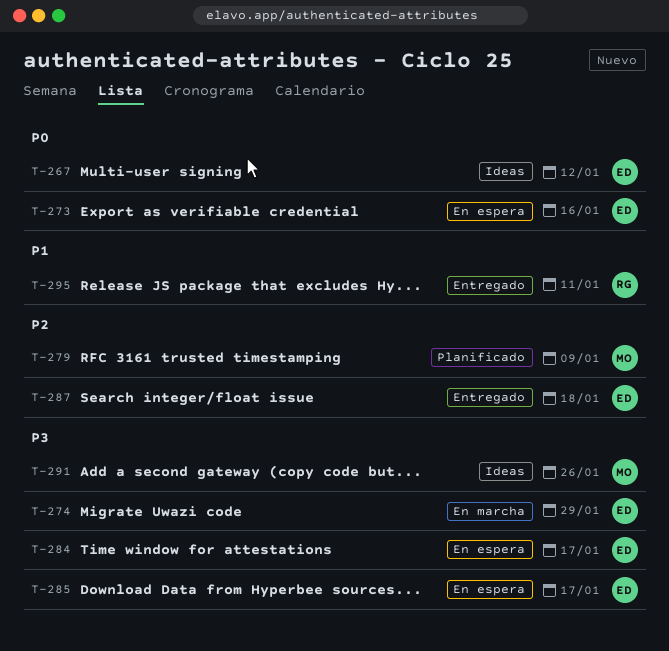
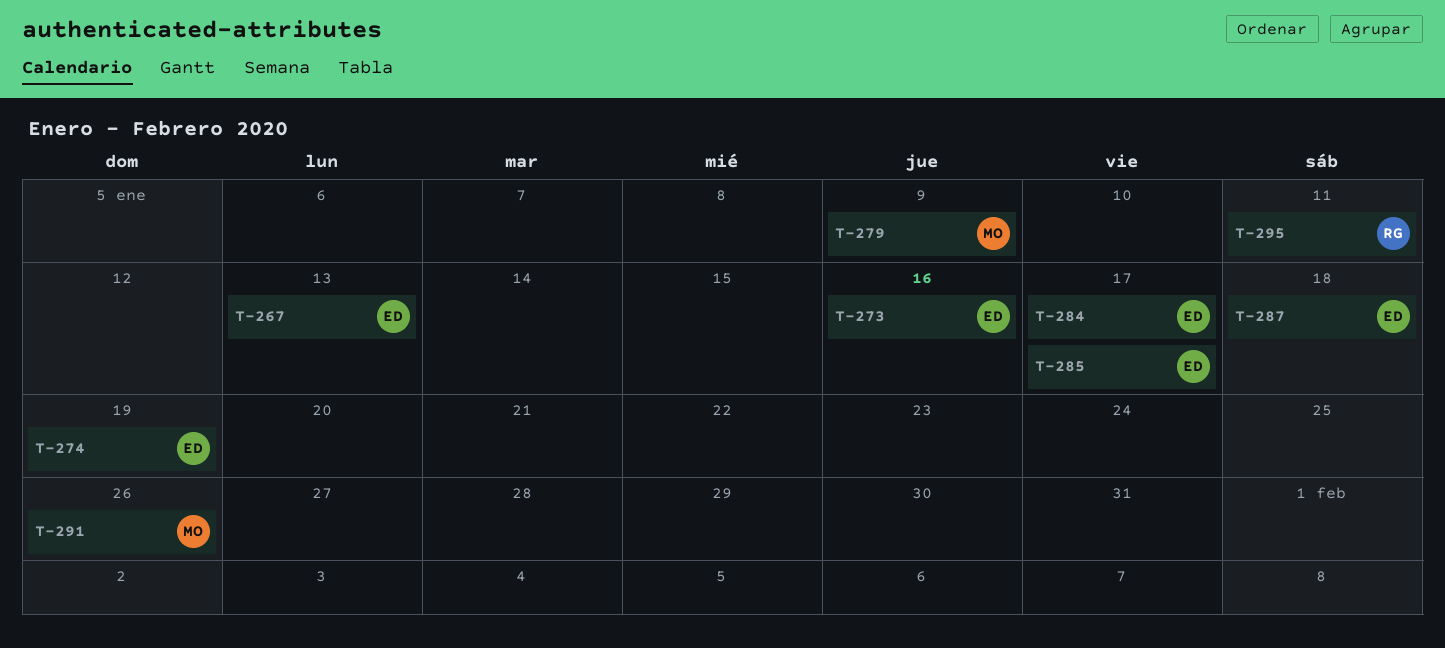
T-267, due: Jan 12 -> Jan 13
T-274, due: Jan 29 -> Jan 19

